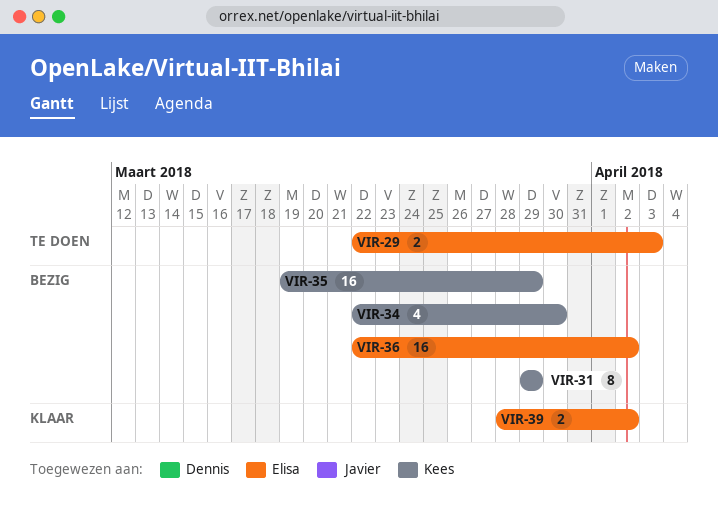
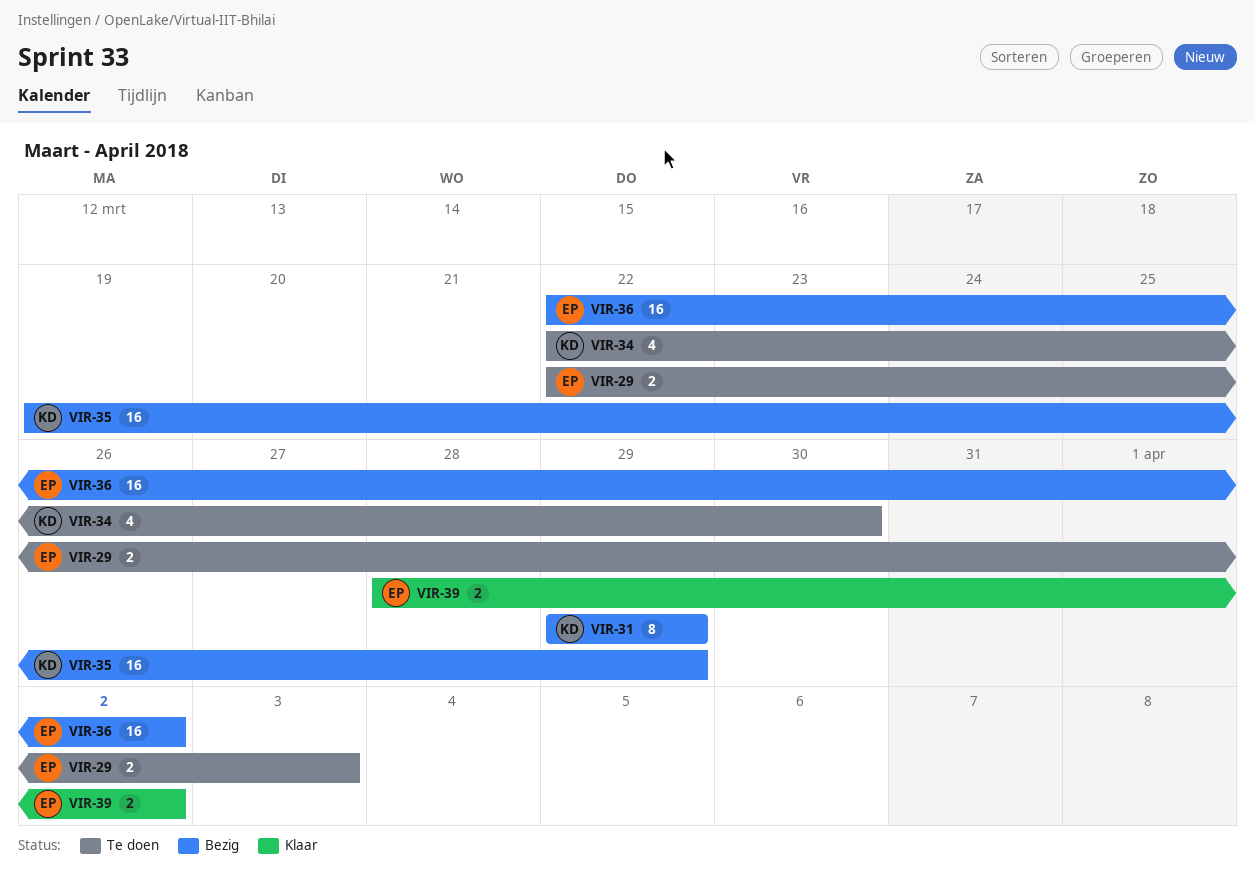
VIR-34, status: Bezig -> Te doen

